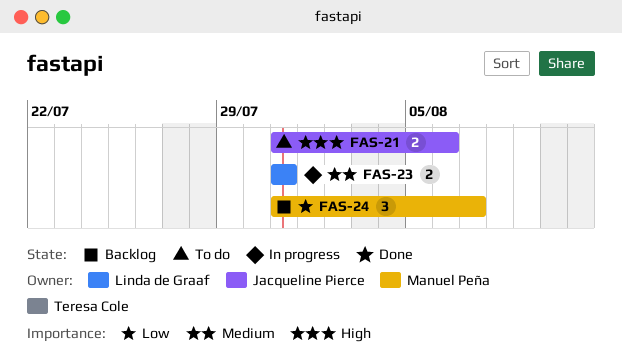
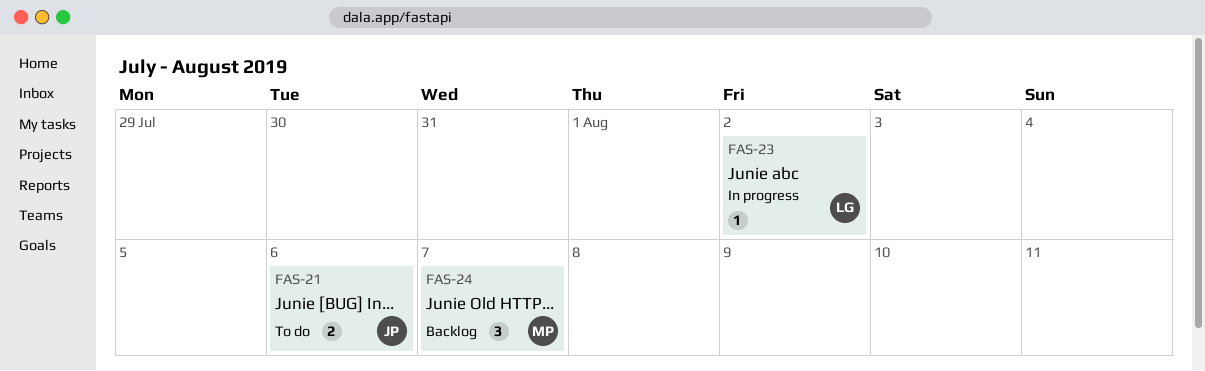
FAS-23, estimate: 2 -> 1
FAS-23, due: Jul 31 -> Aug 2

